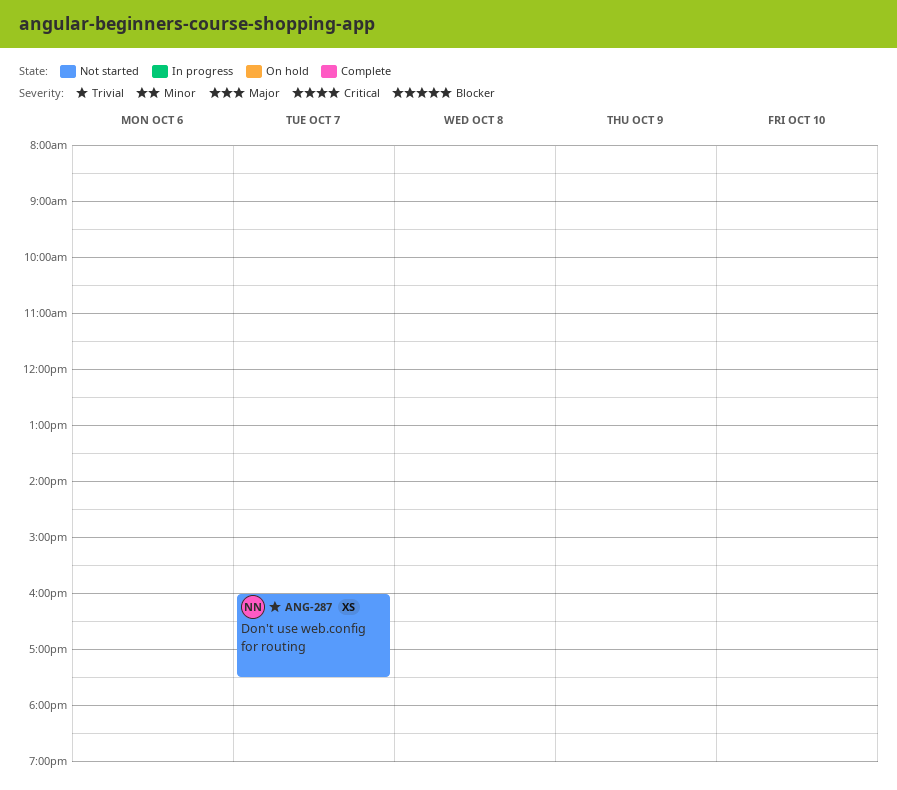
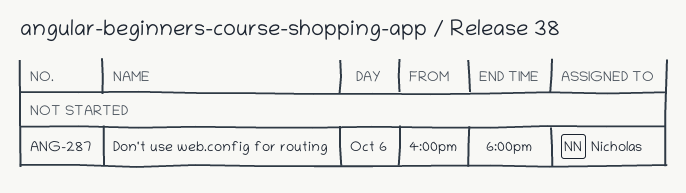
ANG-287, day: Oct 7 -> Oct 6
ANG-287, ends: 17:30 -> 18:00

